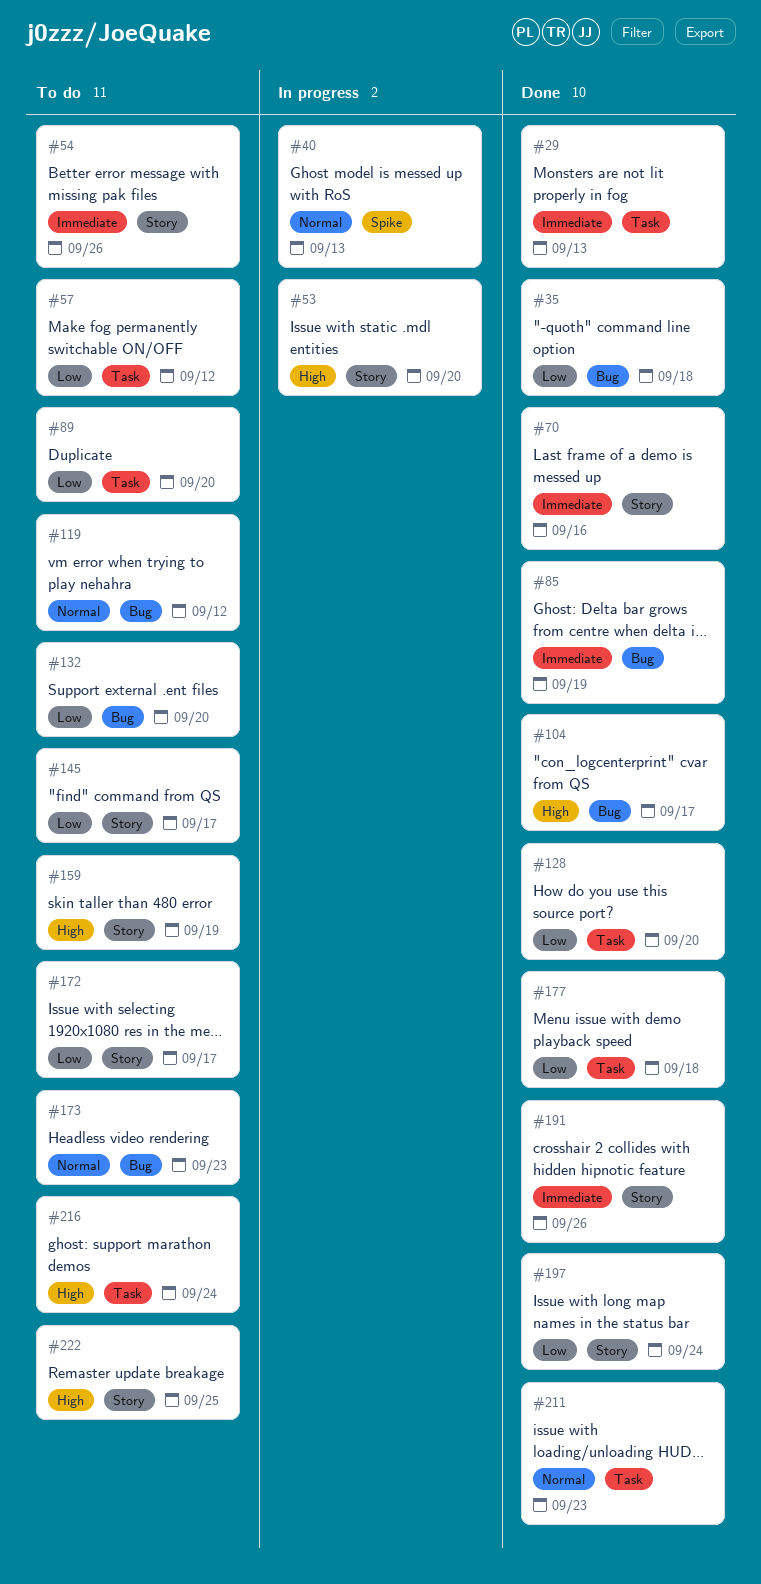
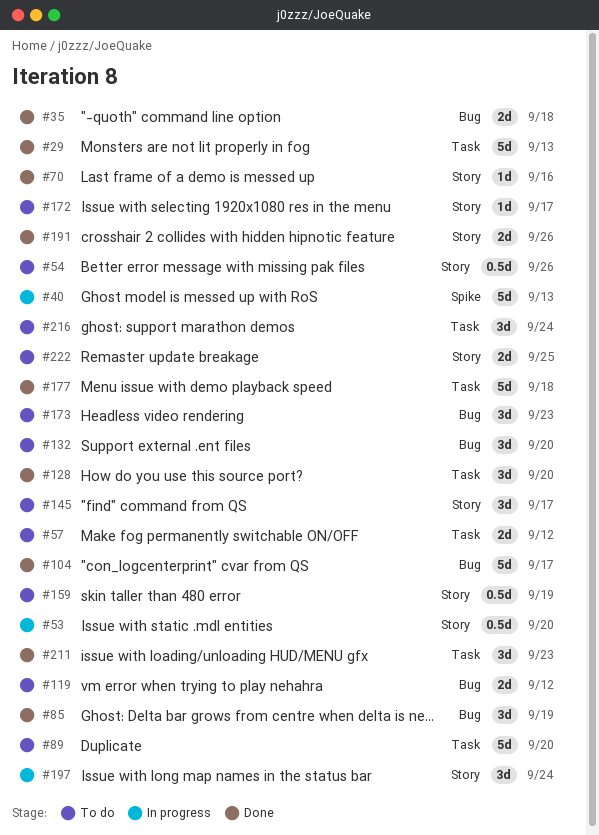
#197, status: Done -> In progress

